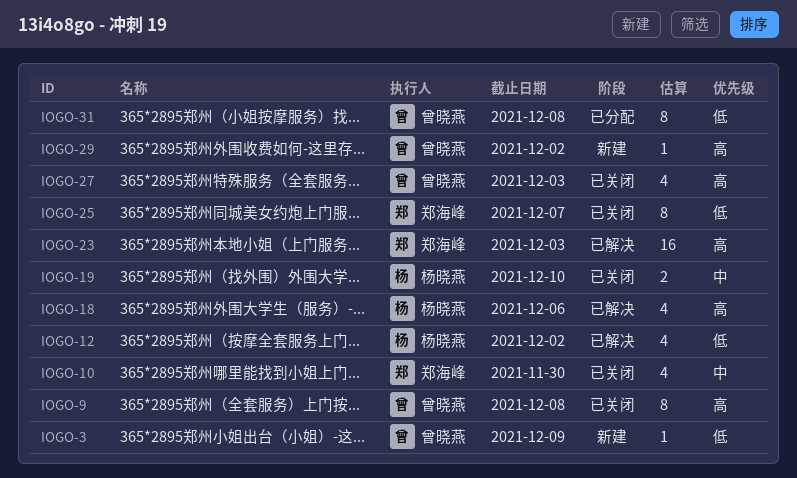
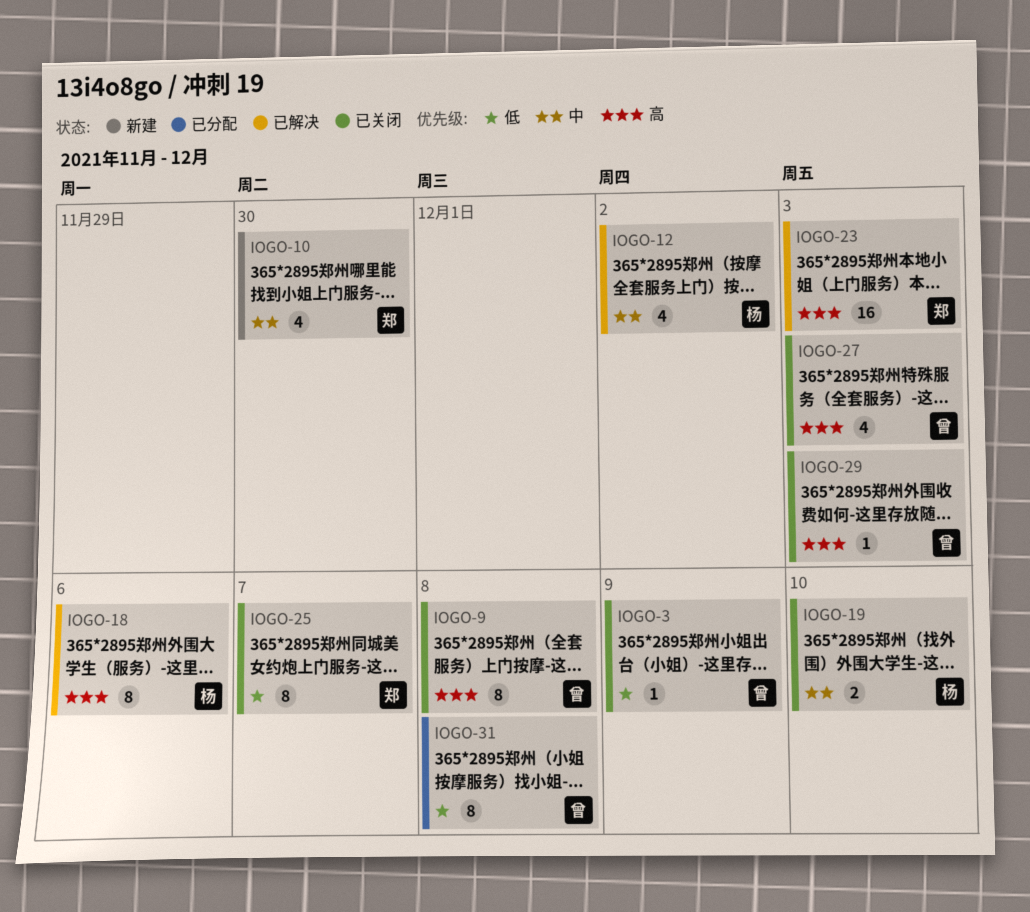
IOGO-3, status: 新建 -> 已关闭
IOGO-10, status: 已关闭 -> 新建
IOGO-12, priority: 低 -> 中
IOGO-18, estimate: 4 -> 8
IOGO-29, status: 新建 -> 已关闭
IOGO-29, due: Dec 2 -> Dec 3

